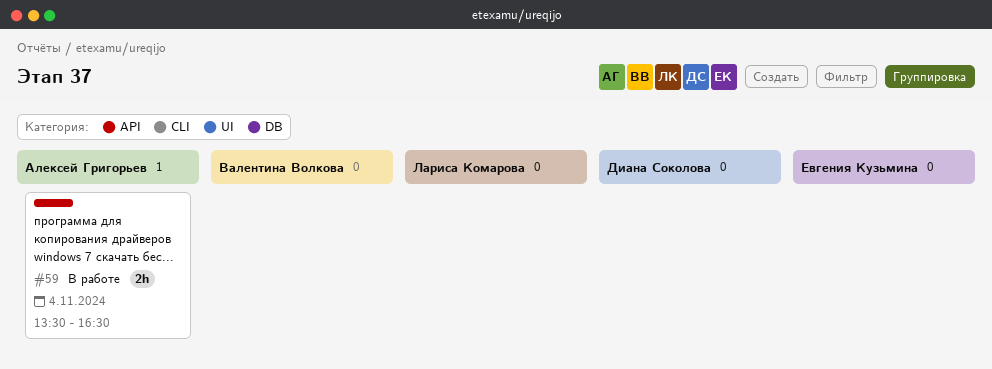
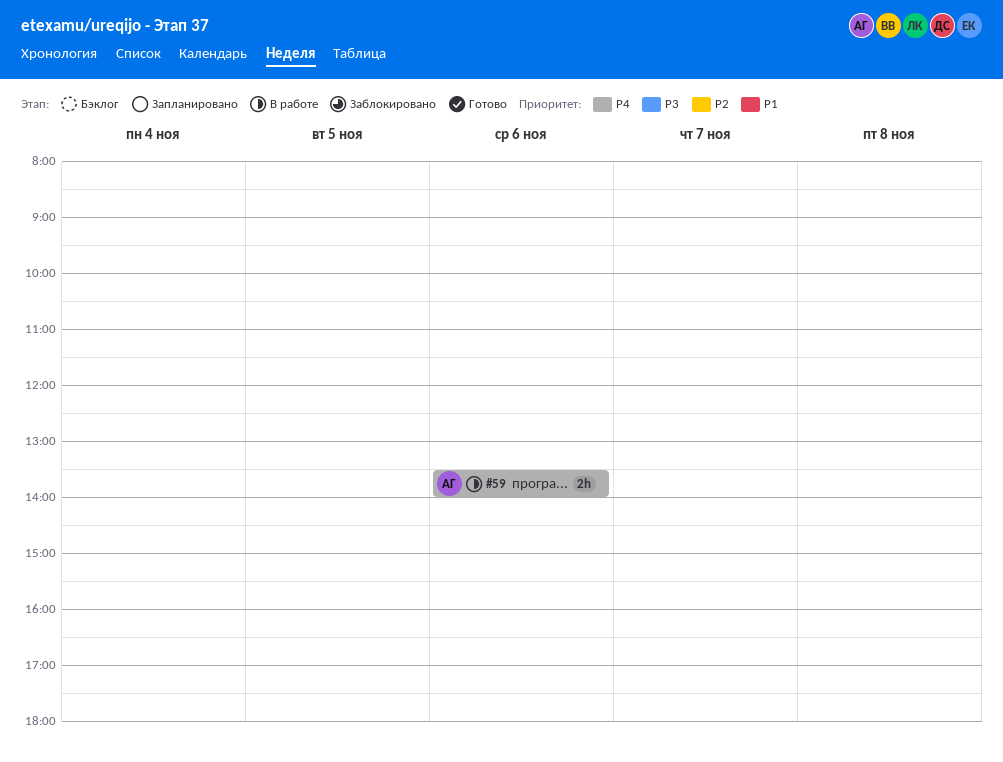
#59, day: Nov 4 -> Nov 6
#59, ends: 16:30 -> 14:00

